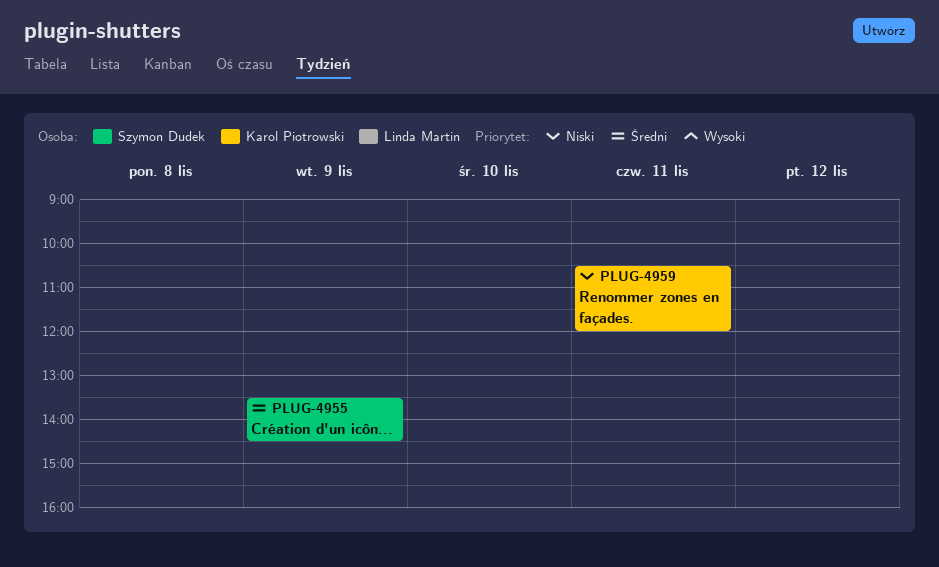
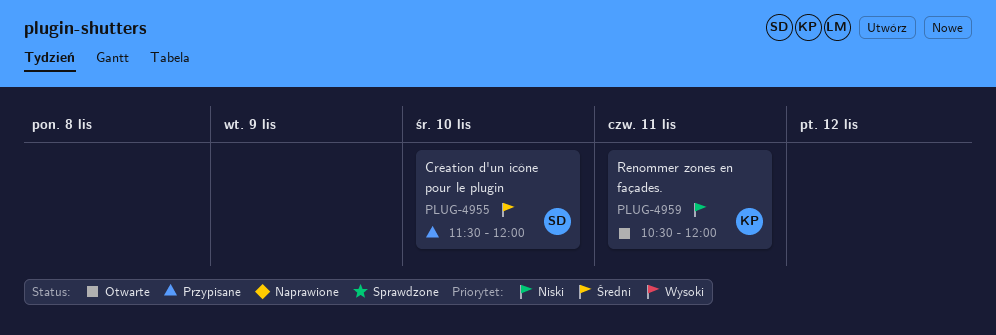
PLUG-4955, day: Nov 9 -> Nov 10
PLUG-4955, begins: 13:30 -> 11:30
PLUG-4955, ends: 14:30 -> 12:00

